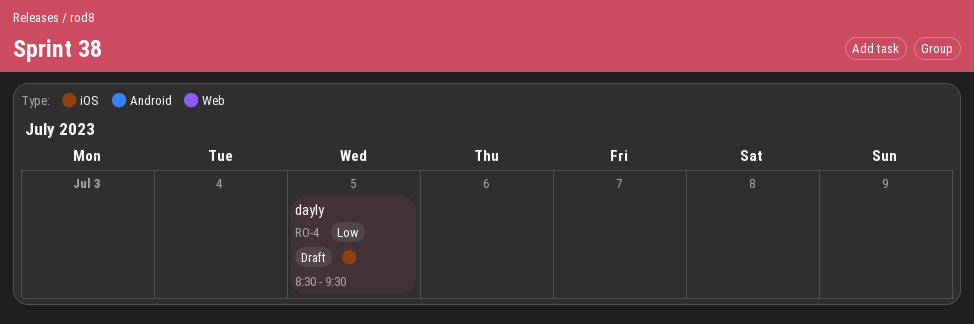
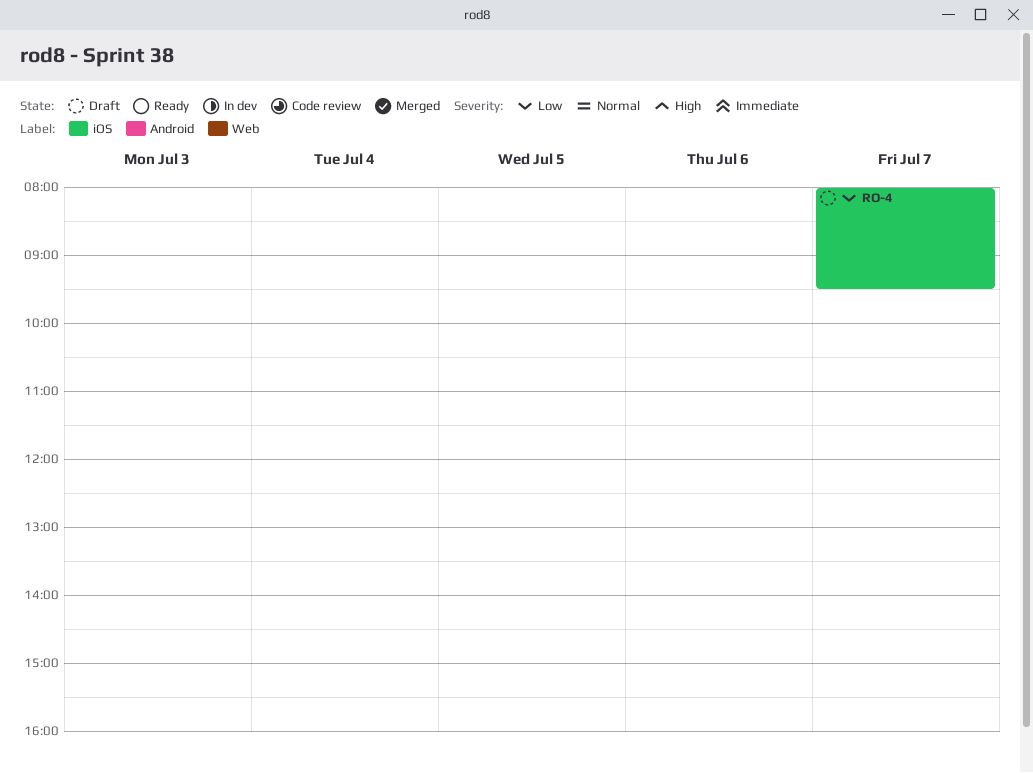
RO-4, day: Jul 5 -> Jul 7
RO-4, begins: 08:30 -> 08:00

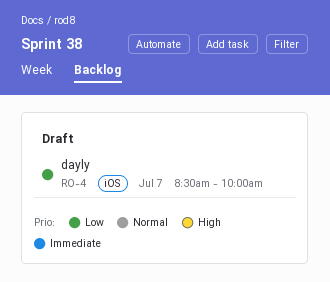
RO-4, begins: 08:00 -> 08:30
RO-4, ends: 09:30 -> 10:00

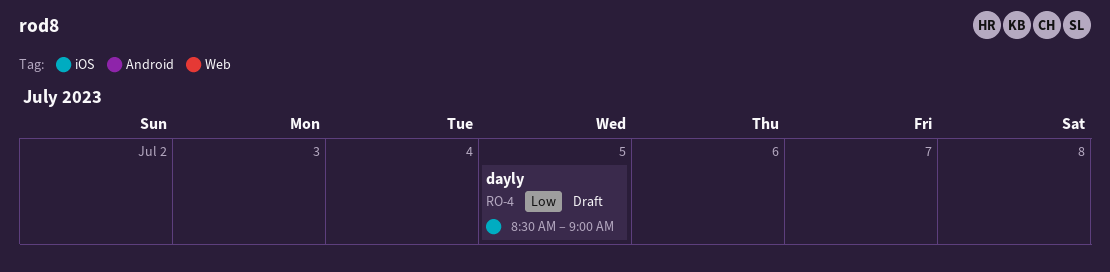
RO-4, day: Jul 7 -> Jul 5
RO-4, ends: 10:00 -> 09:00

